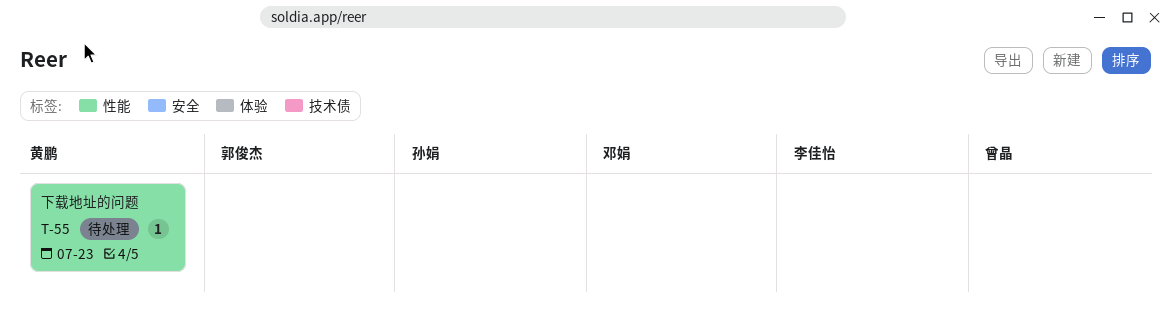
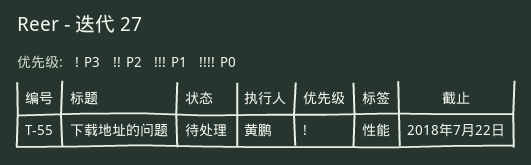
T-55, due: Jul 23 -> Jul 22

